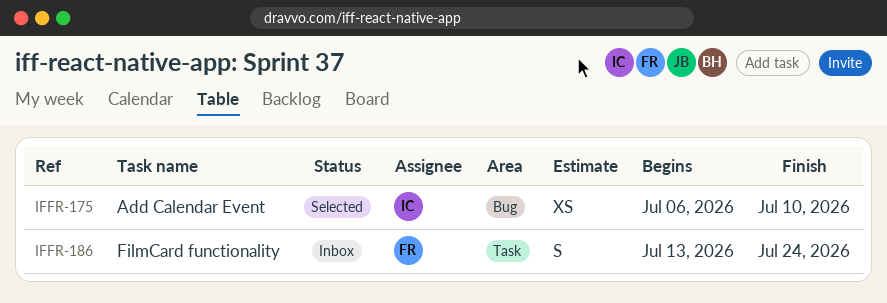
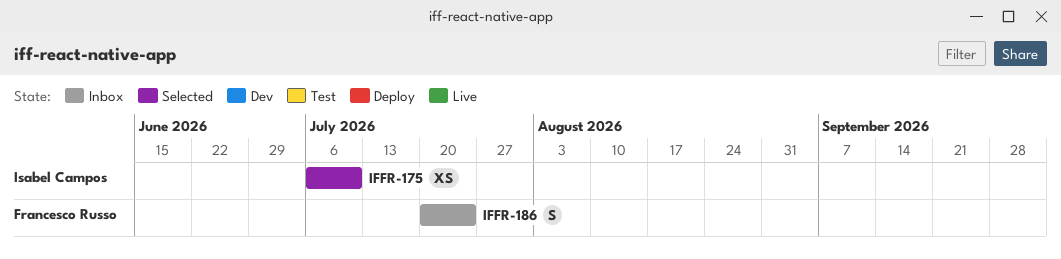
IFFR-186, start: Jul 13 -> Jul 20

